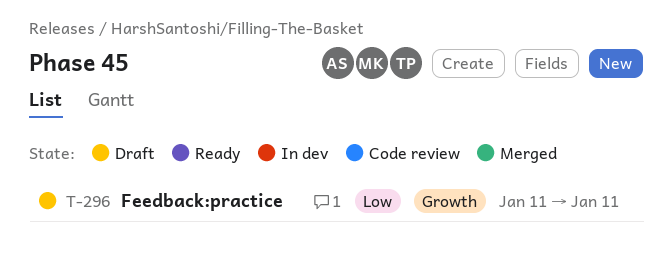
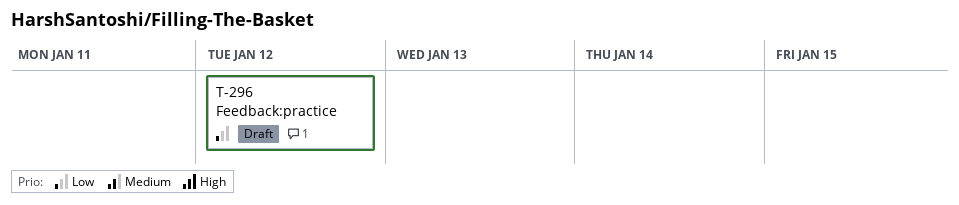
T-296, due: Jan 11 -> Jan 12

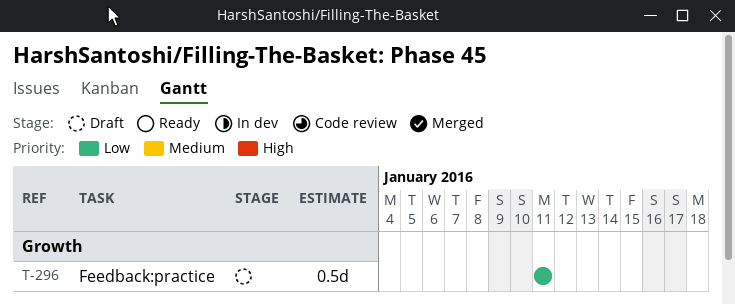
T-296, due: Jan 12 -> Jan 11

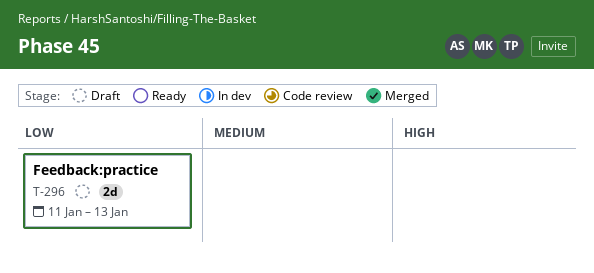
T-296, estimate: 0.5d -> 2d
T-296, due: Jan 11 -> Jan 13

